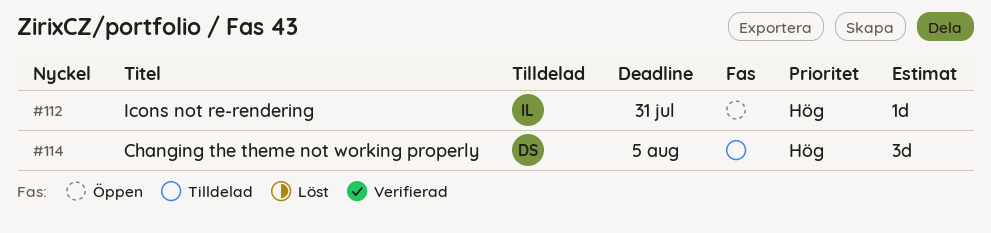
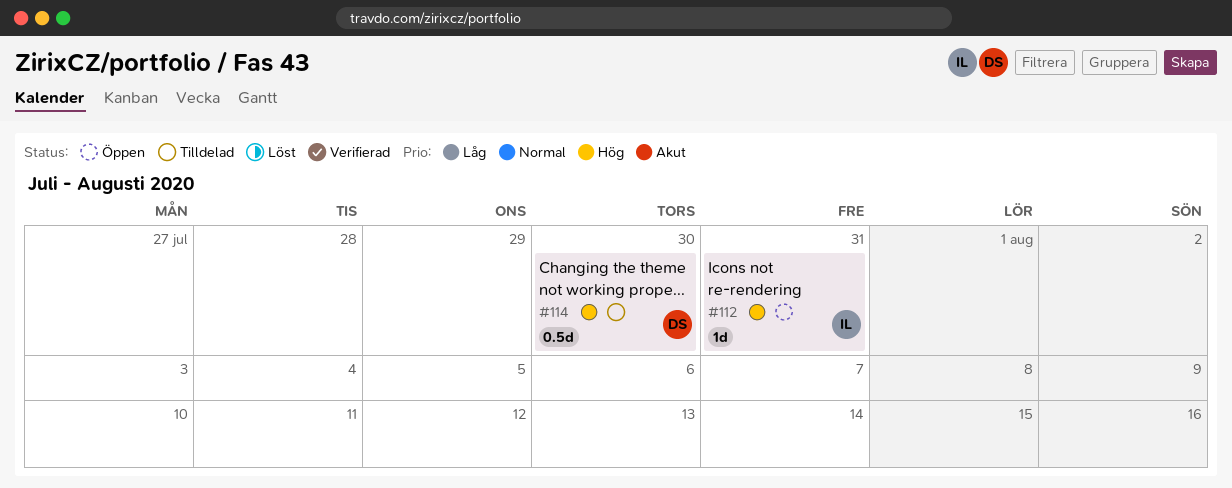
#114, estimate: 3d -> 0.5d
#114, due: Aug 5 -> Jul 30

